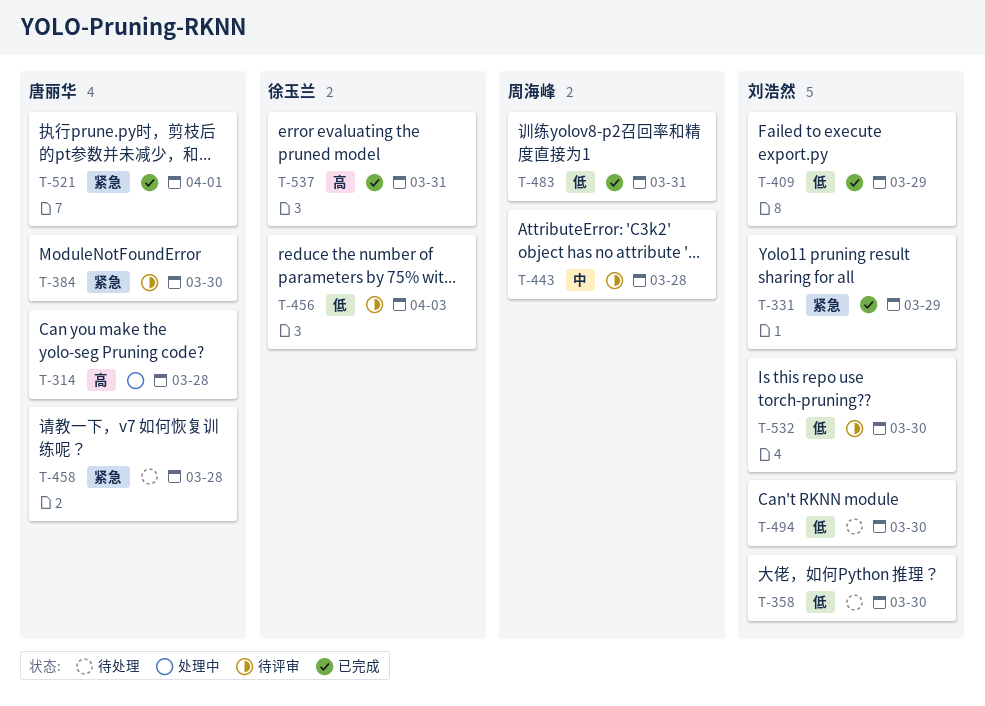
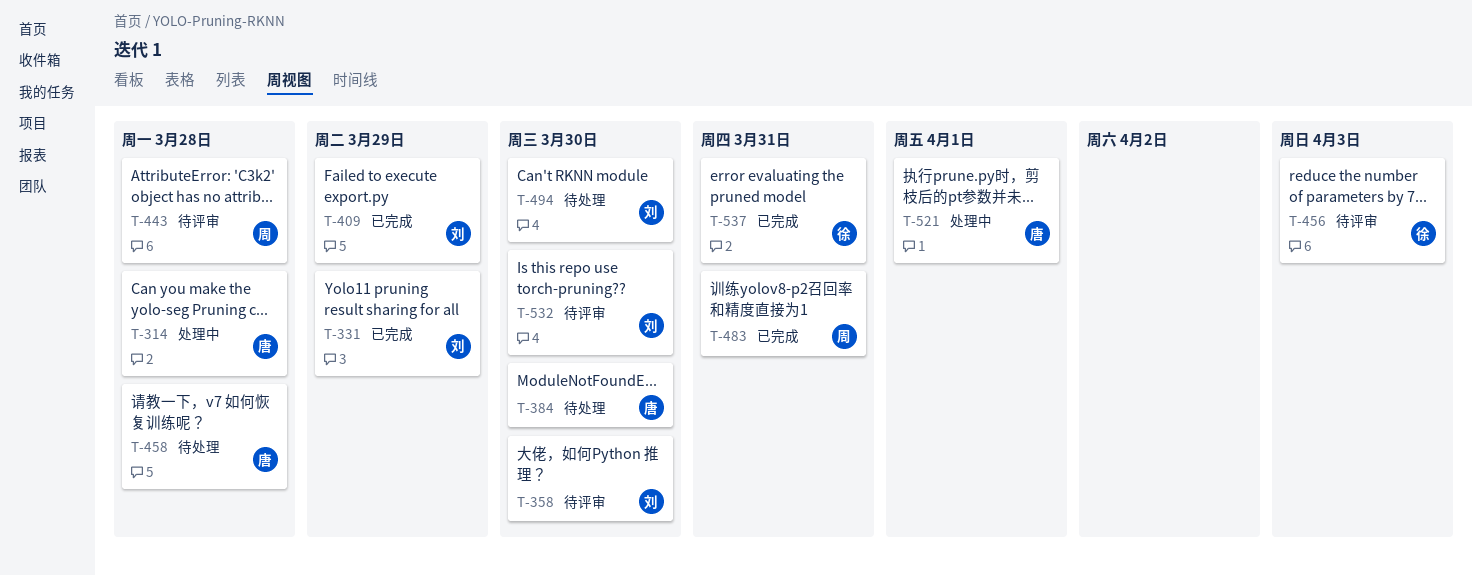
T-358, status: 待处理 -> 待评审
T-384, status: 待评审 -> 待处理
T-521, status: 已完成 -> 处理中

